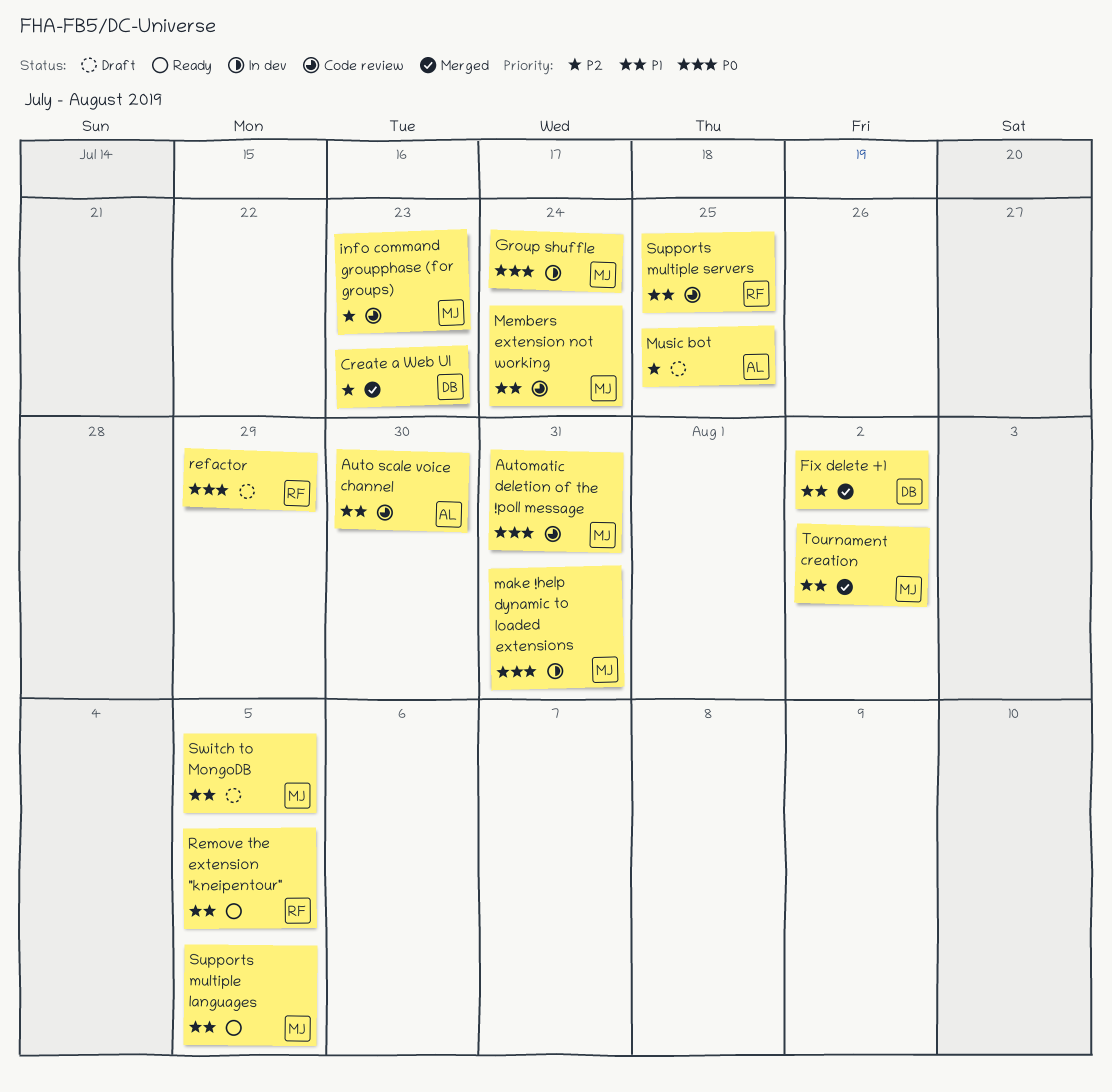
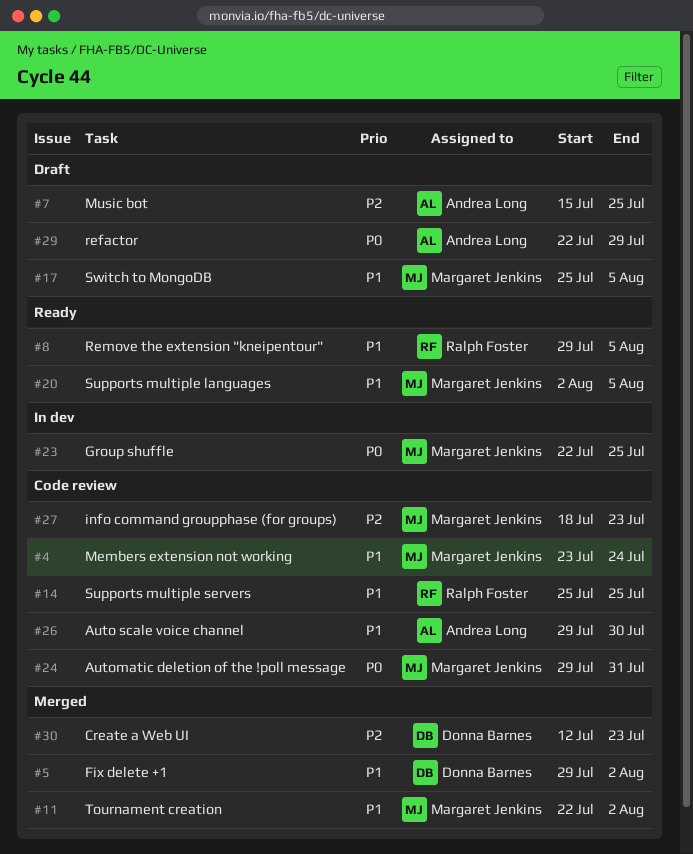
Group shuffle, due: Jul 24 -> Jul 25
make !help dynamic to loaded extensions: present -> none
refactor, owner: Ralph Foster -> Andrea Long

